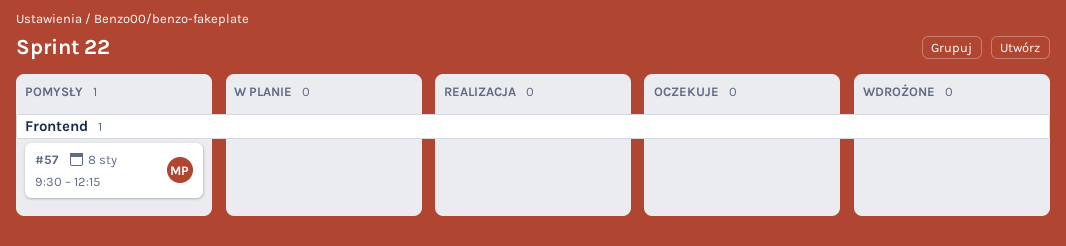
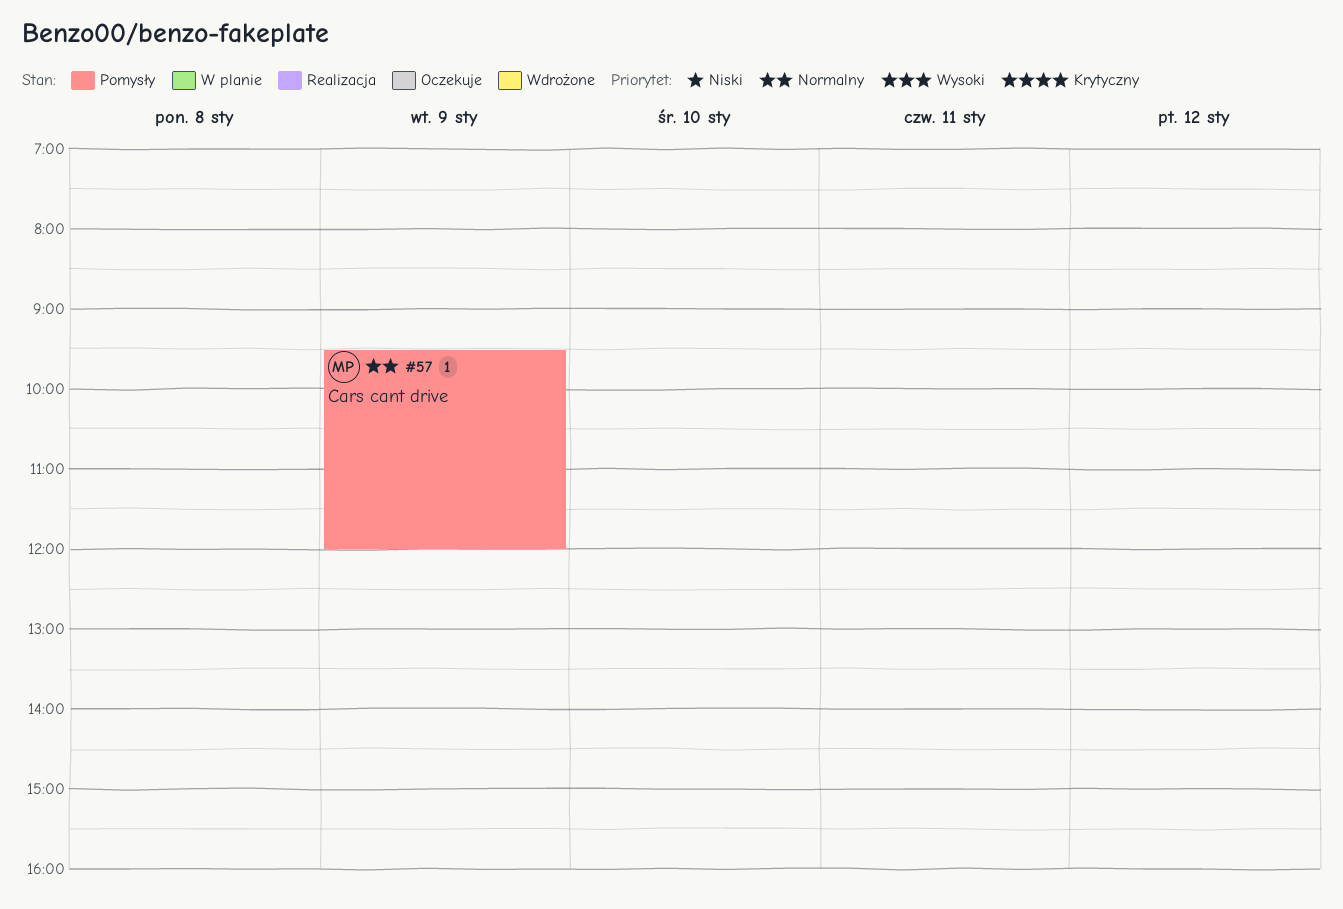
#57, day: Jan 8 -> Jan 9
#57, ends: 12:15 -> 12:00

